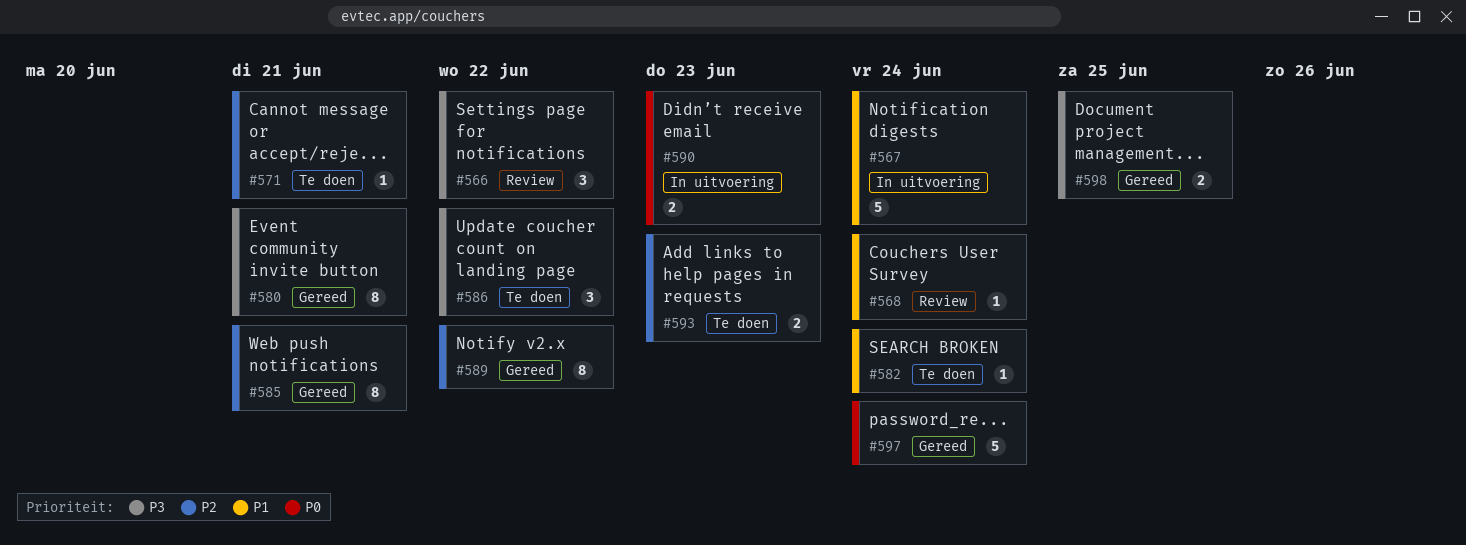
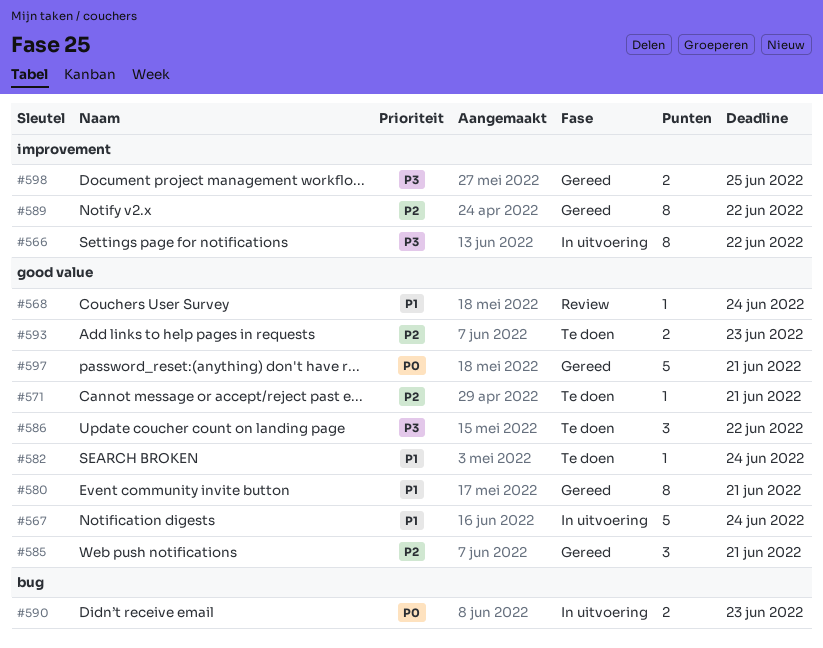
#566, status: Review -> In uitvoering
#566, estimate: 3 -> 8
#580, priority: P3 -> P1
#585, estimate: 8 -> 3
#597, due: Jun 24 -> Jun 21

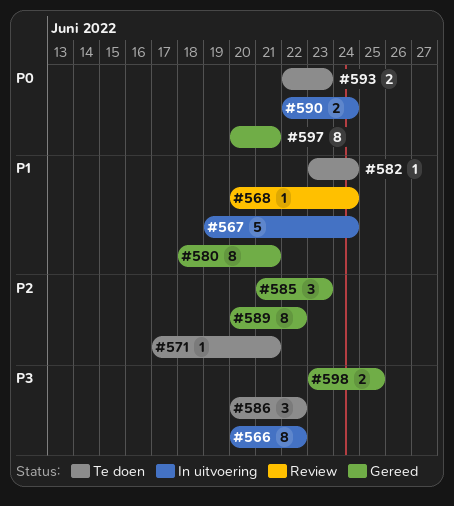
#585, due: Jun 21 -> Jun 23
#590, due: Jun 23 -> Jun 24
#593, priority: P2 -> P0
#597, estimate: 5 -> 8

